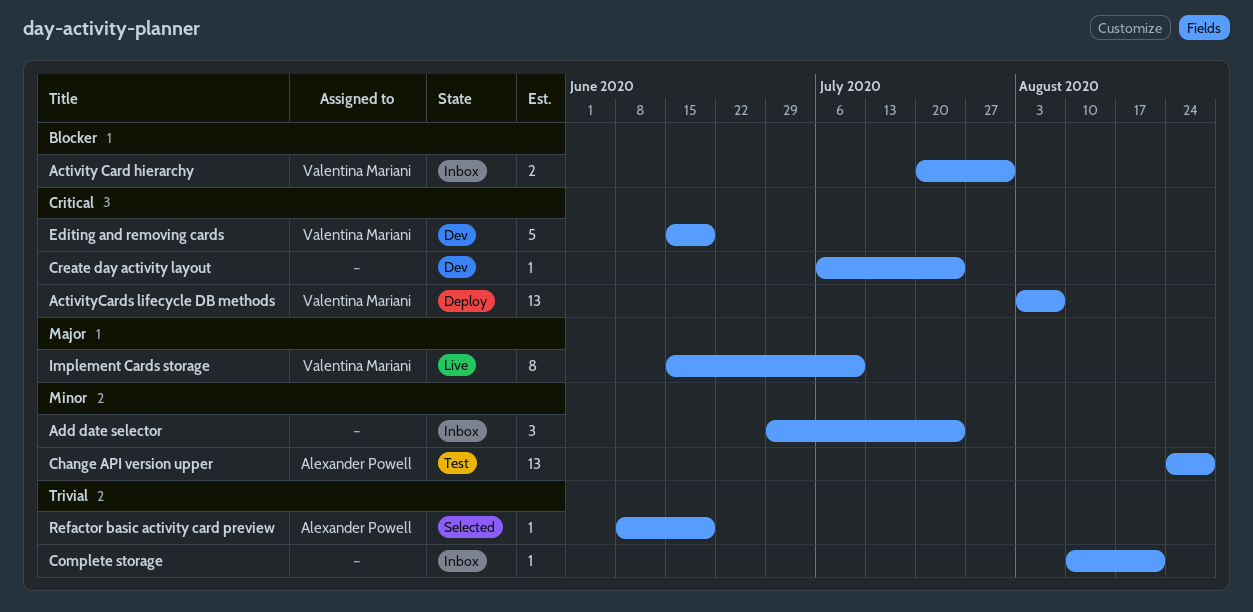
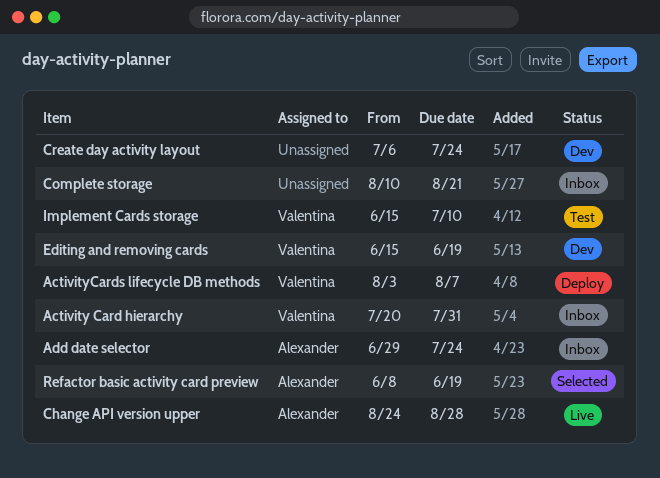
Add date selector, owner: none -> Alexander Powell
Change API version upper, status: Test -> Live
Implement Cards storage, status: Live -> Test

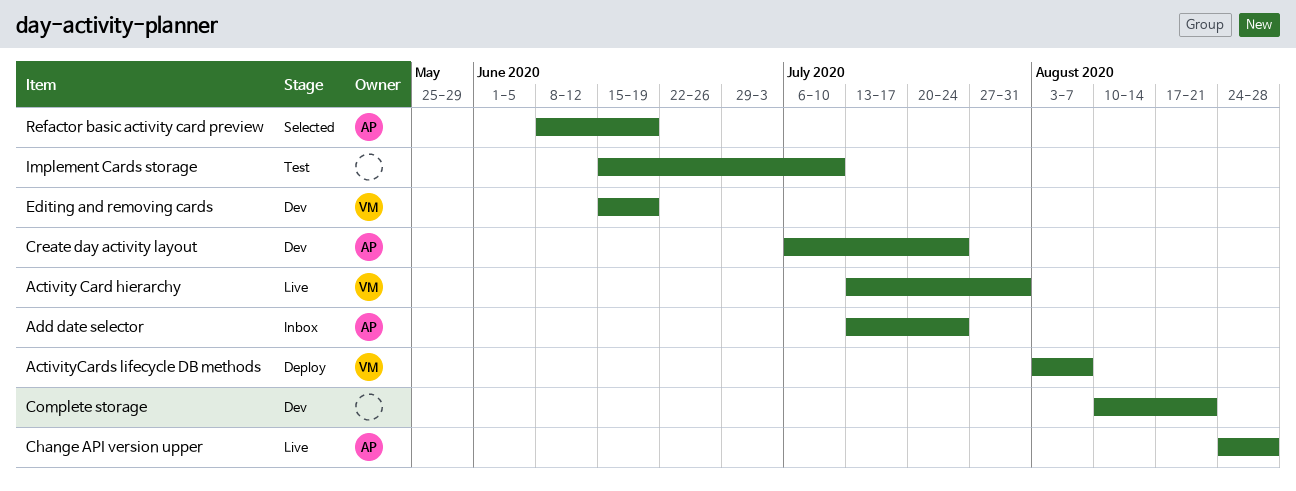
Activity Card hierarchy, status: Inbox -> Live
Activity Card hierarchy, start: Jul 20 -> Jul 13
Add date selector, start: Jun 29 -> Jul 13
Complete storage, status: Inbox -> Dev
Create day activity layout, owner: none -> Alexander
Implement Cards storage, owner: Valentina -> none

